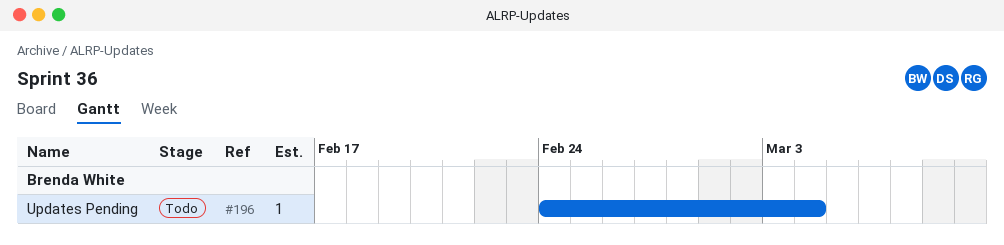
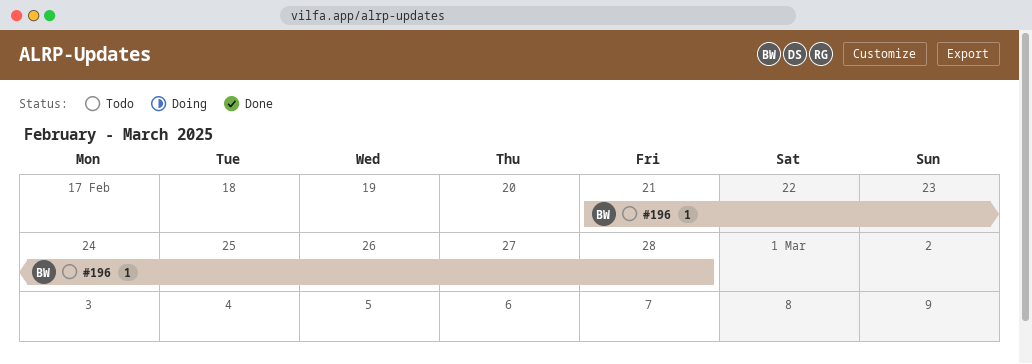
#196, start: Feb 24 -> Feb 21
#196, due: Mar 4 -> Feb 28

